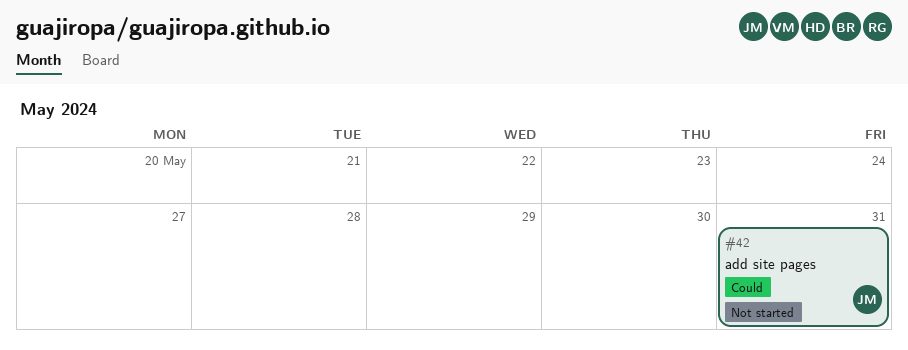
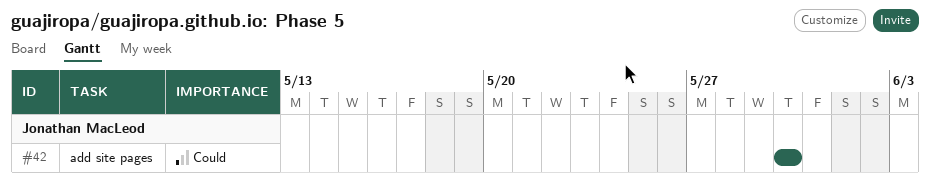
#42, due: May 31 -> May 30

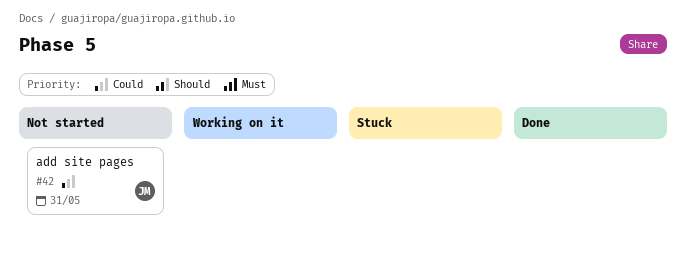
#42, due: May 30 -> May 31

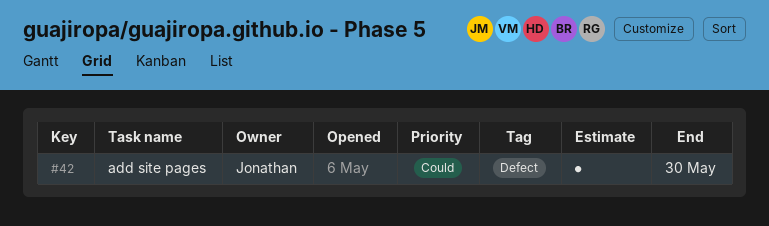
#42, due: May 31 -> May 30

